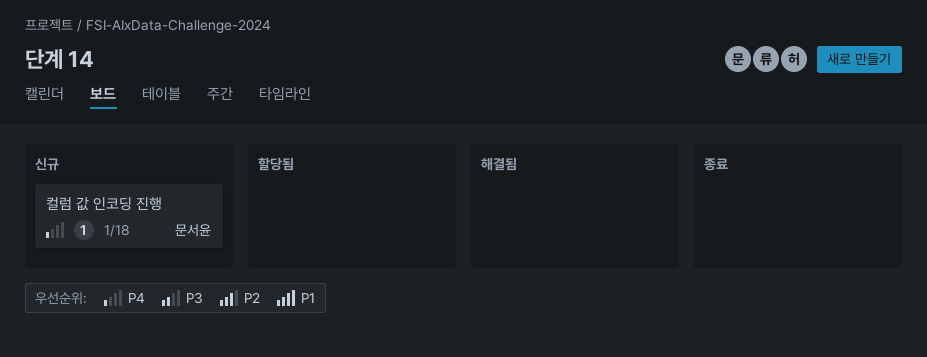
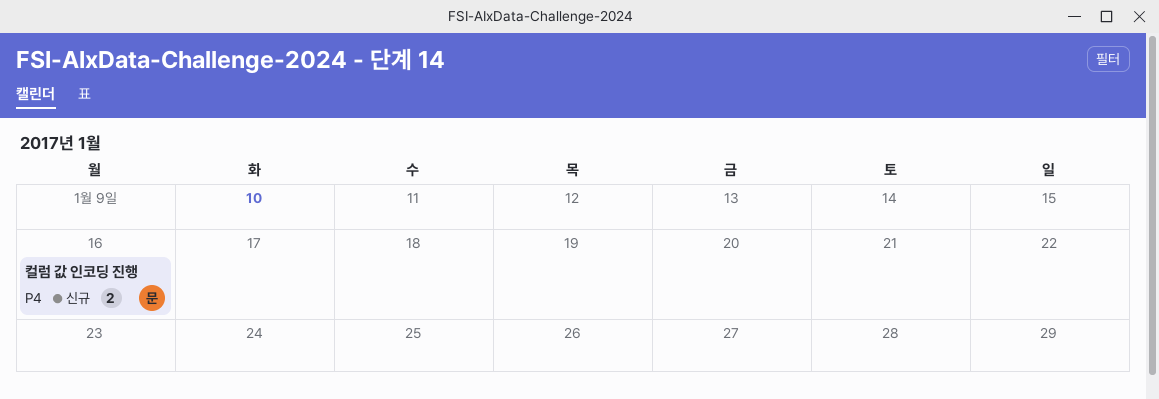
컬럼 값 인코딩 진행, estimate: 1 -> 2
컬럼 값 인코딩 진행, due: Jan 18 -> Jan 16

